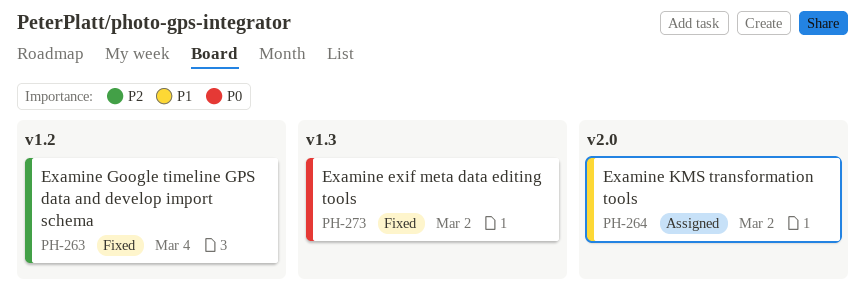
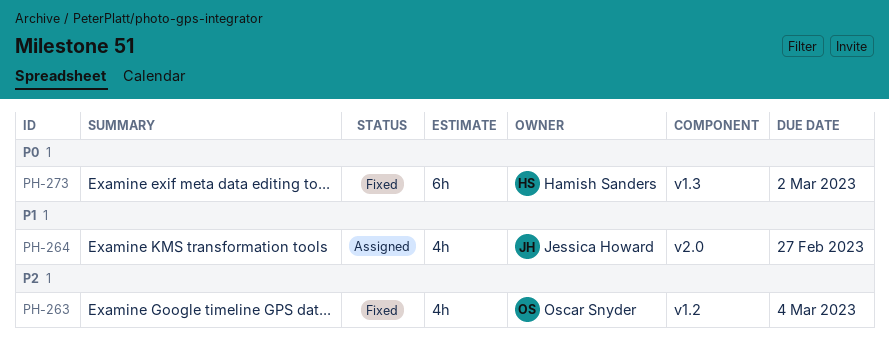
PH-264, due: Mar 2 -> Feb 27

